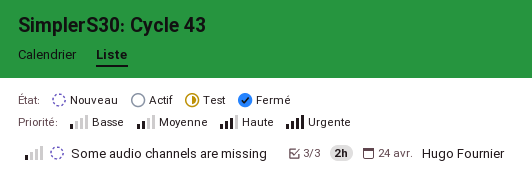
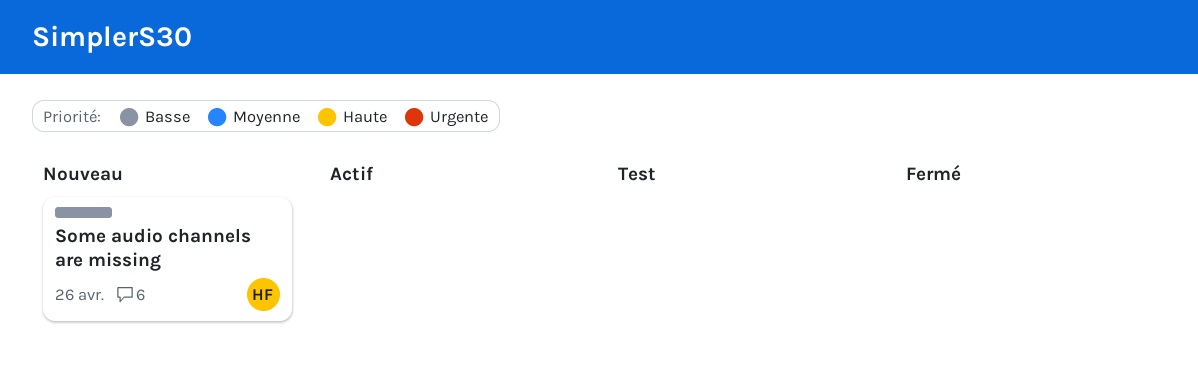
Some audio channels are missing, due: Apr 24 -> Apr 26

